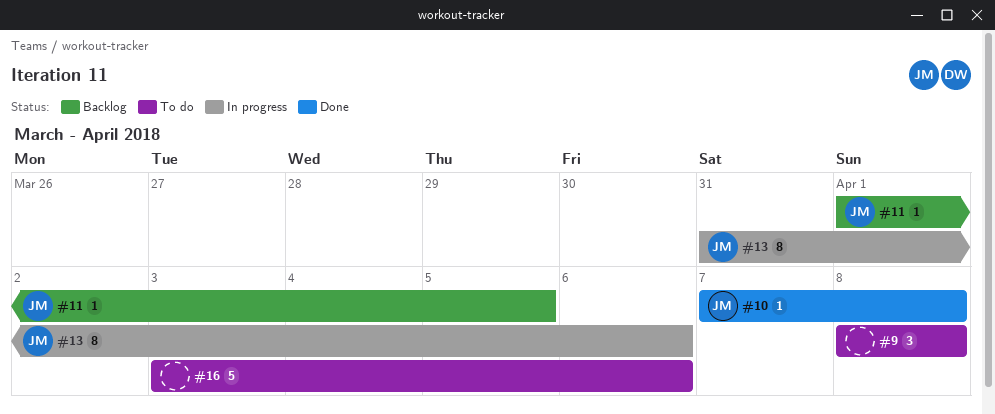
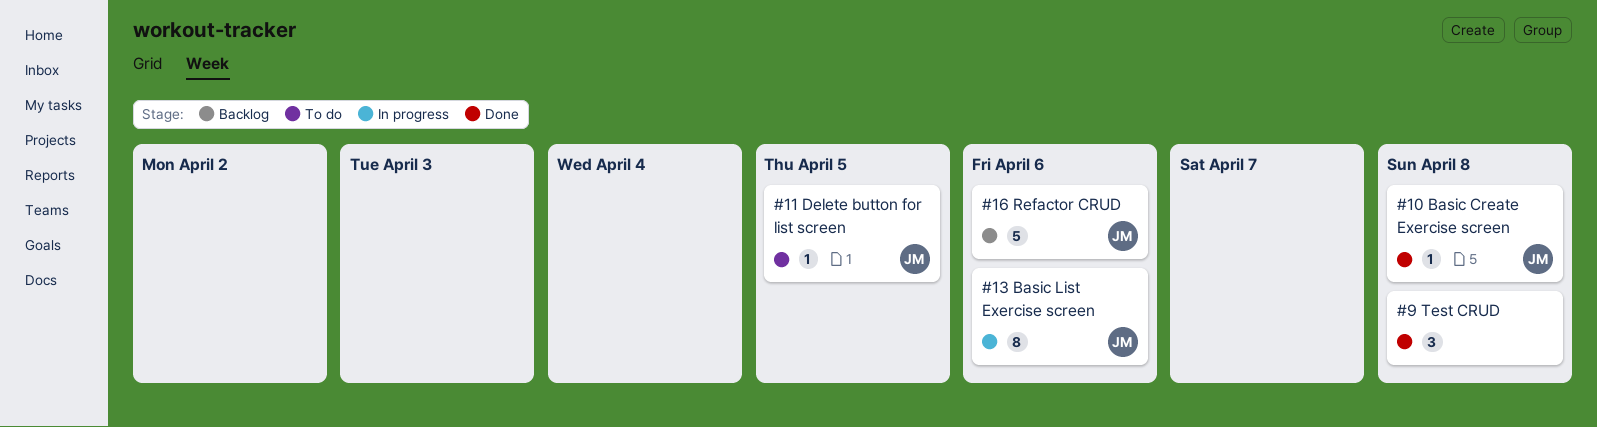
#9, status: To do -> Done
#11, status: Backlog -> To do
#16, status: To do -> Backlog
#16, owner: none -> JM

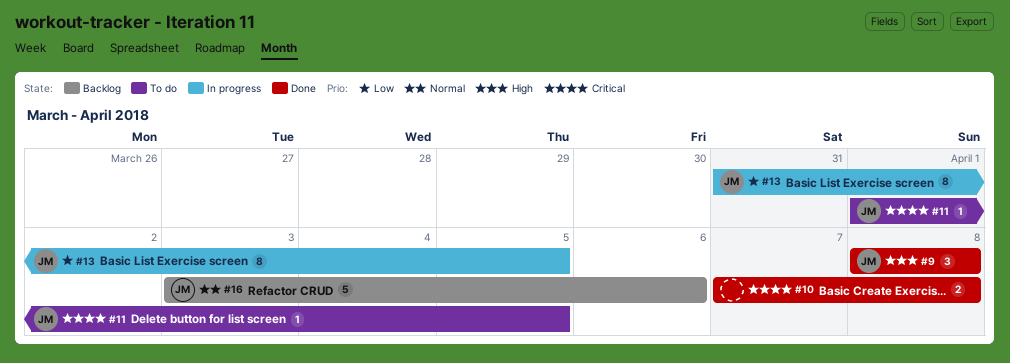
#9, owner: none -> JM
#10, owner: JM -> none
#10, estimate: 1 -> 2
#13, due: Apr 6 -> Apr 5

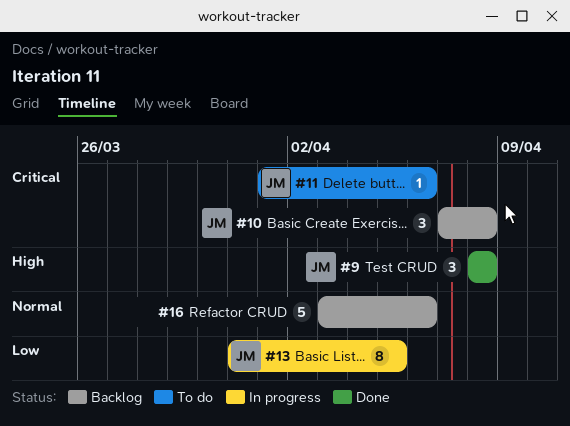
#10, status: Done -> Backlog
#10, owner: none -> JM
#10, estimate: 2 -> 3
#11, due: Apr 5 -> Apr 6
#16, owner: JM -> none

